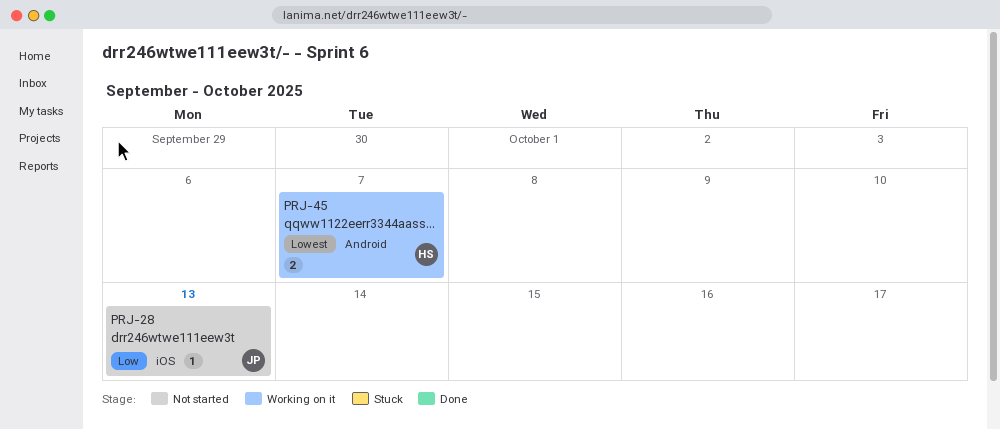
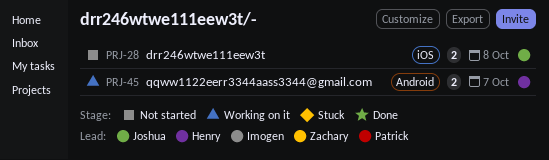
PRJ-28, estimate: 1 -> 2
PRJ-28, due: Oct 13 -> Oct 8

